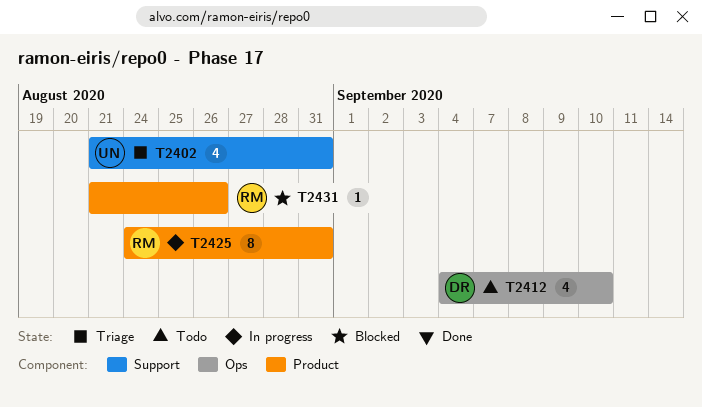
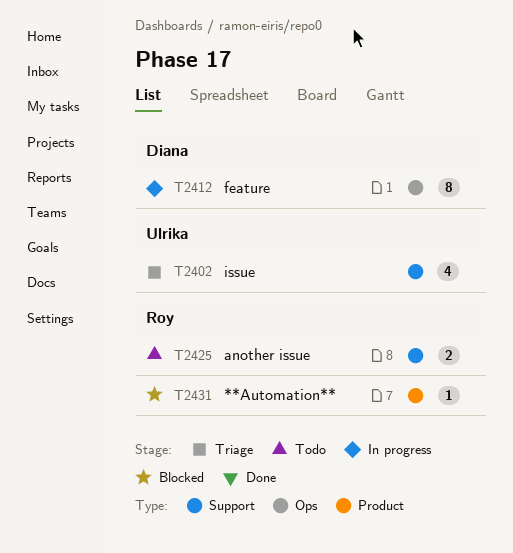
T2412, status: Todo -> In progress
T2412, estimate: 4 -> 8
T2425, status: In progress -> Todo
T2425, label: Product -> Support
T2425, estimate: 8 -> 2

